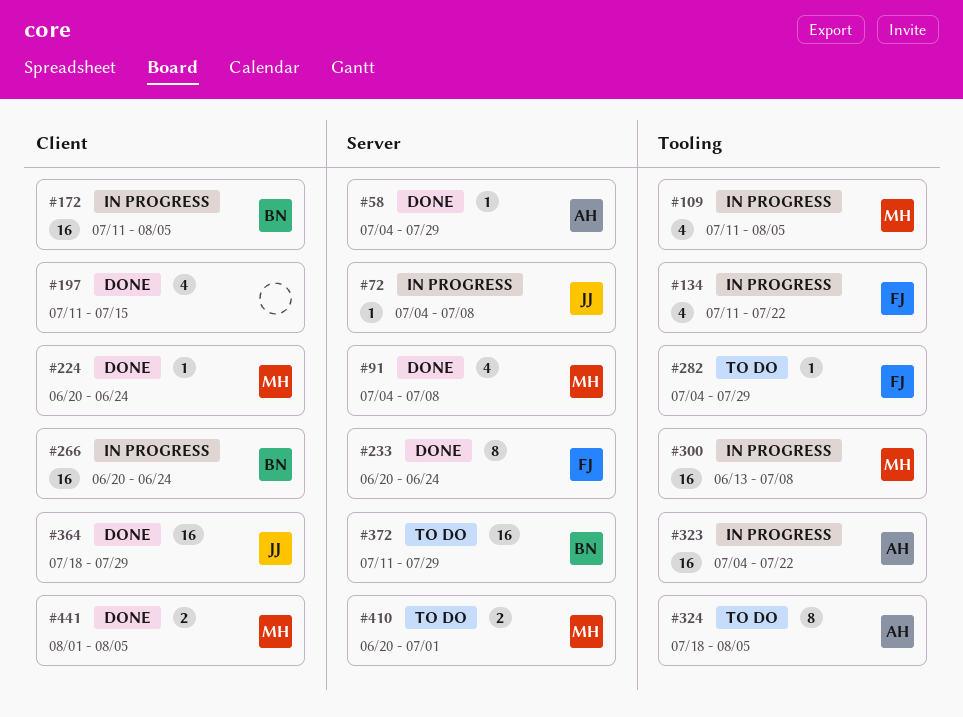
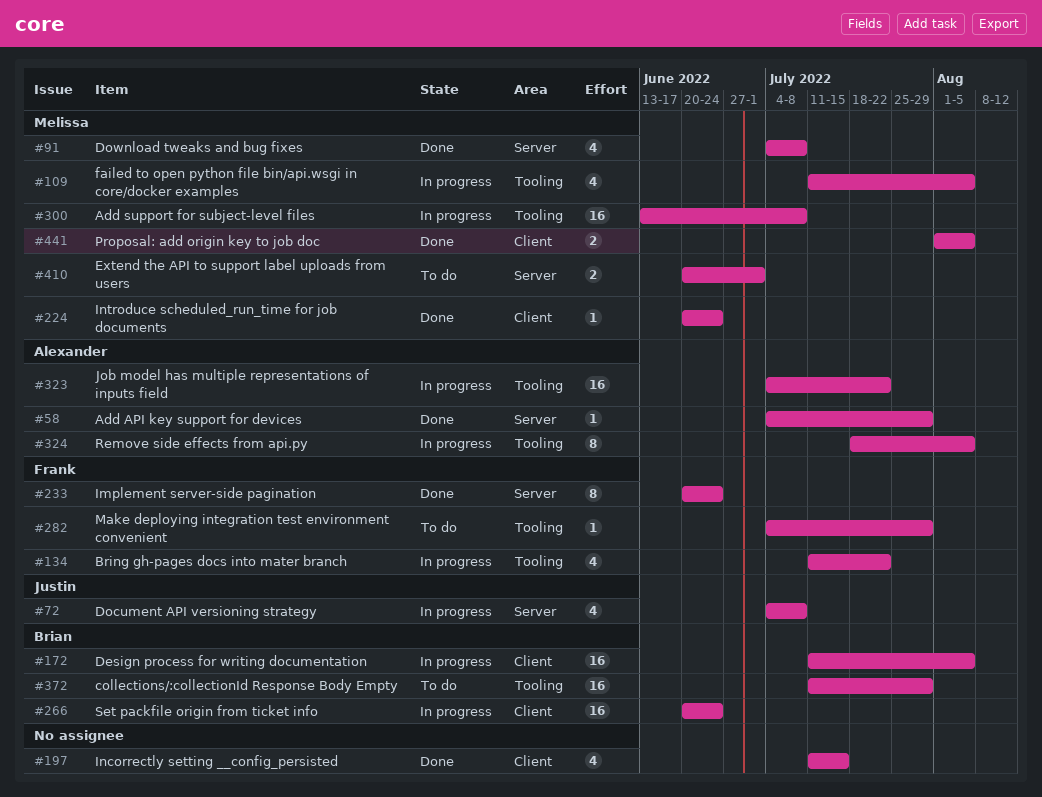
#72, estimate: 1 -> 4
#324, status: To do -> In progress
#364: present -> none
#372, label: Server -> Tooling

